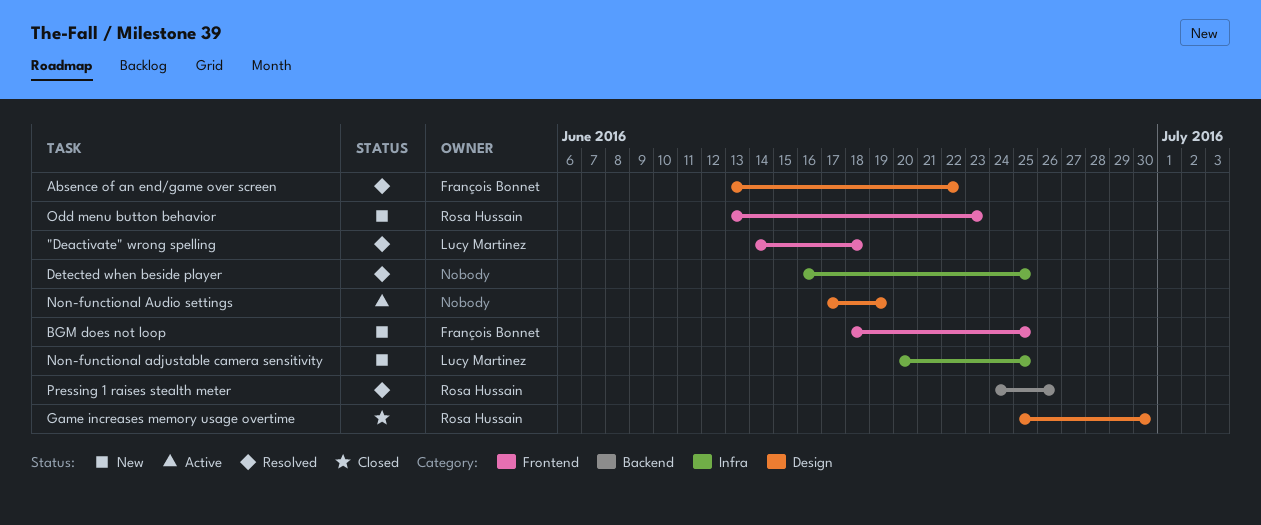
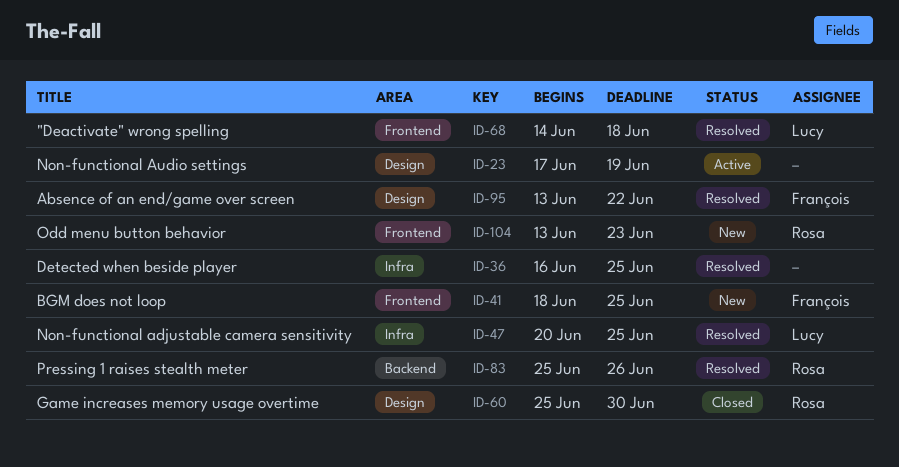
Non-functional adjustable camera sensitivity, status: New -> Resolved
Pressing 1 raises stealth meter, start: Jun 24 -> Jun 25

